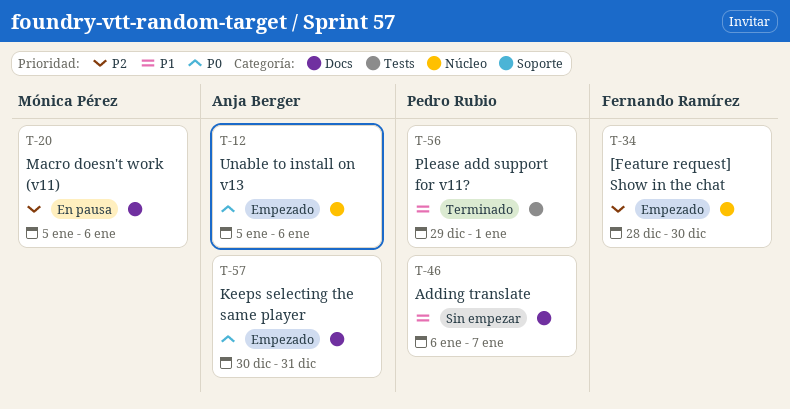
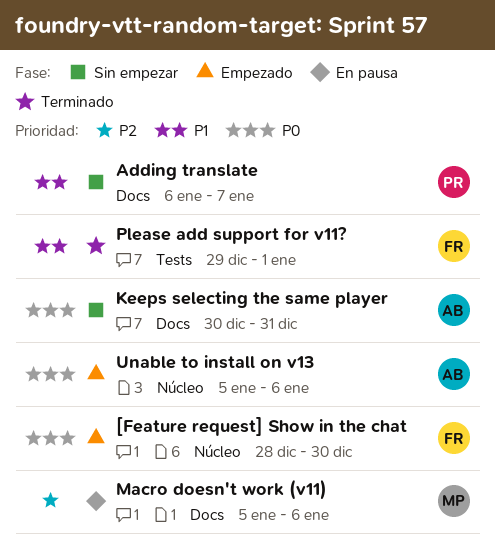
[Feature request] Show in the chat, priority: P2 -> P0
Keeps selecting the same player, status: Empezado -> Sin empezar
Please add support for v11?, owner: Pedro Rubio -> Fernando Ramírez

